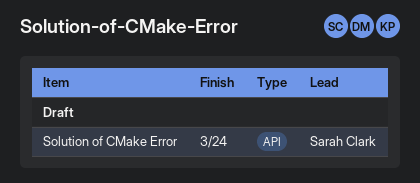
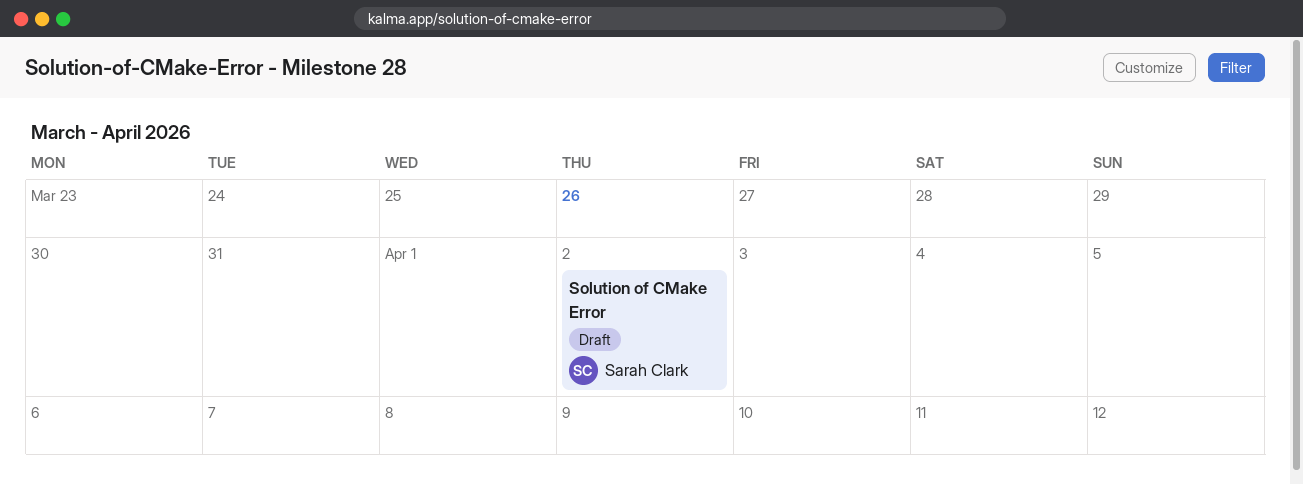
Solution of CMake Error, due: Mar 24 -> Apr 2

